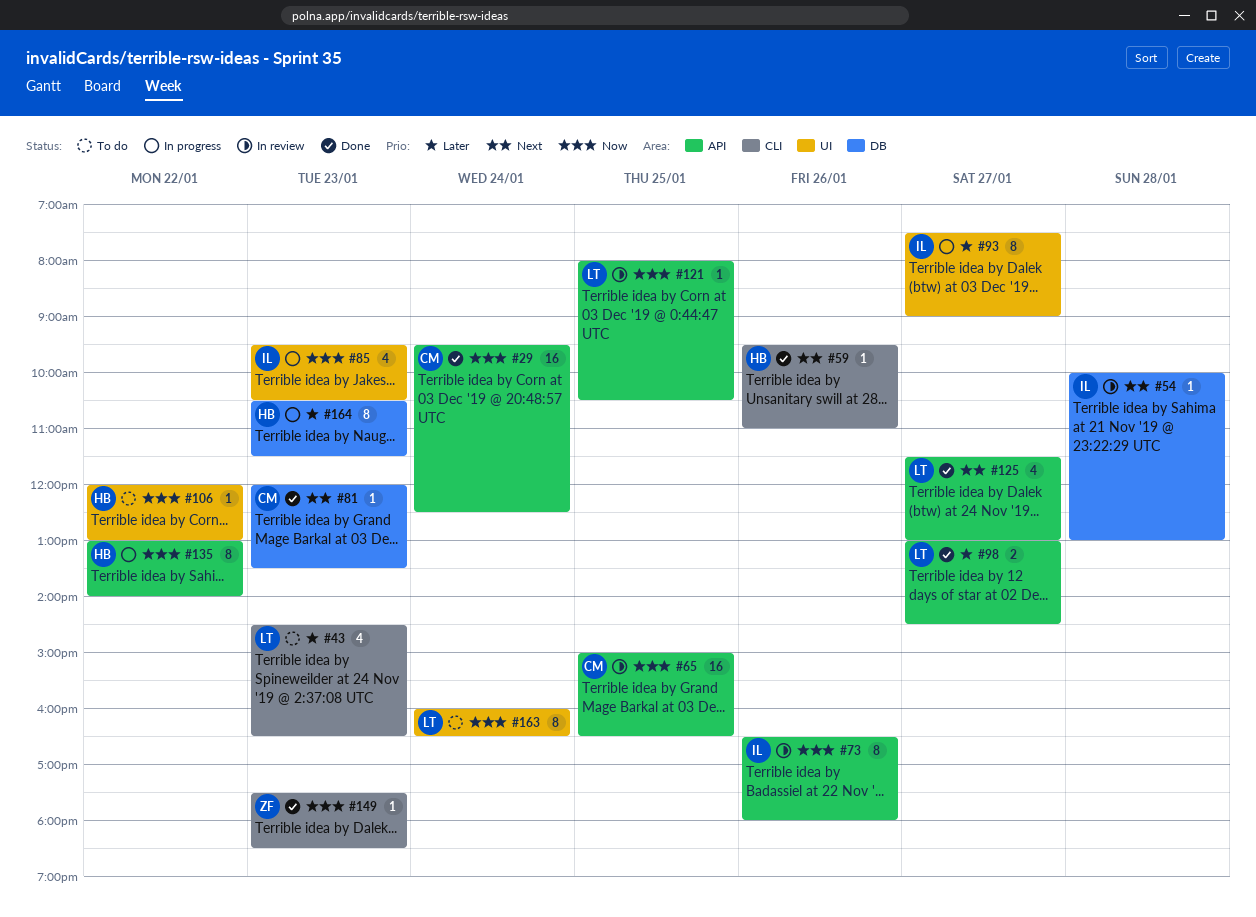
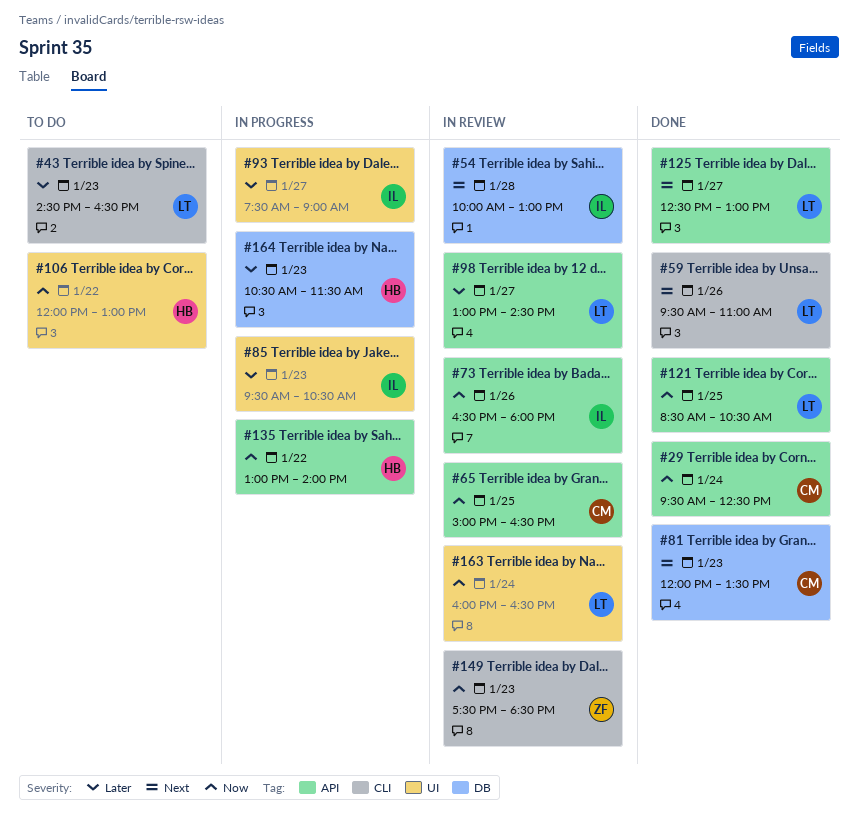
#59, owner: HB -> LT
#85, priority: Now -> Later
#98, status: Done -> In review
#121, status: In review -> Done
#121, begins: 08:00 -> 08:30
#125, begins: 11:30 -> 12:30
#149, status: Done -> In review
#163, status: To do -> In review

